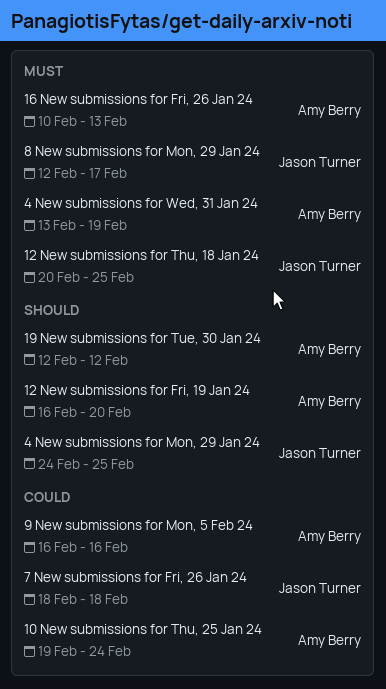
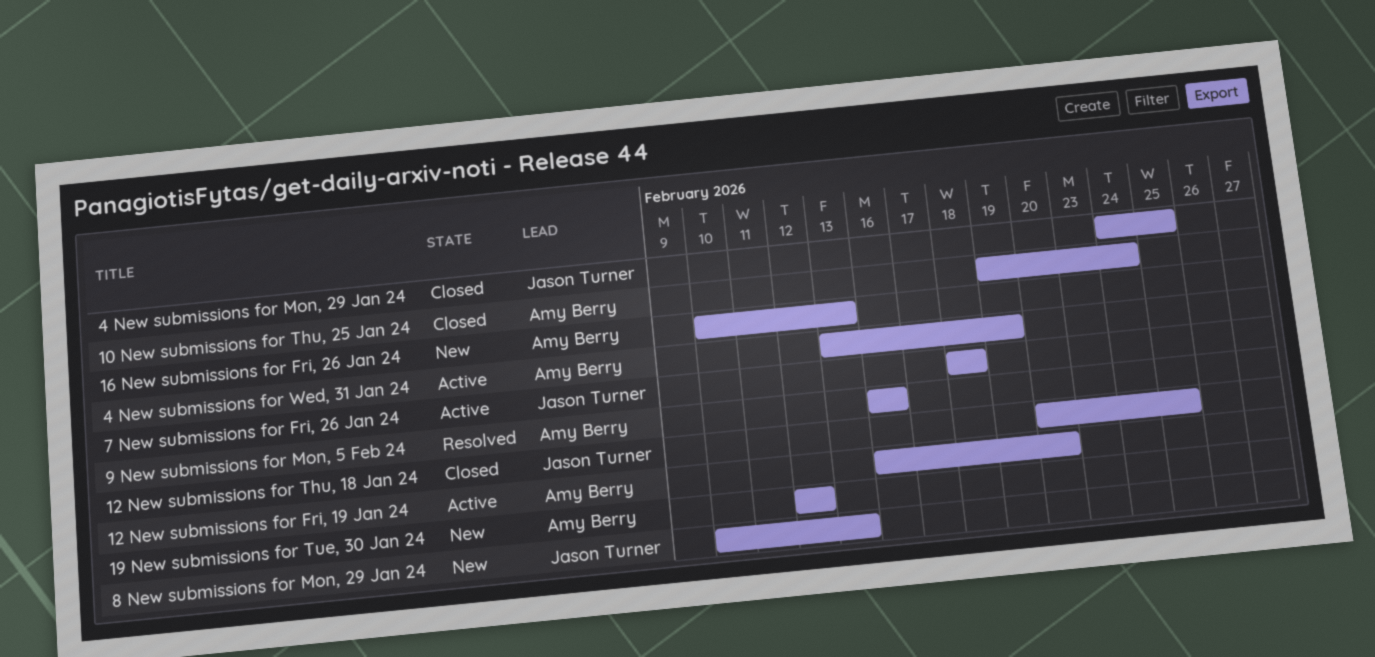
8 New submissions for Mon, 29 Jan 24, start: Feb 12 -> Feb 10
8 New submissions for Mon, 29 Jan 24, due: Feb 17 -> Feb 13

